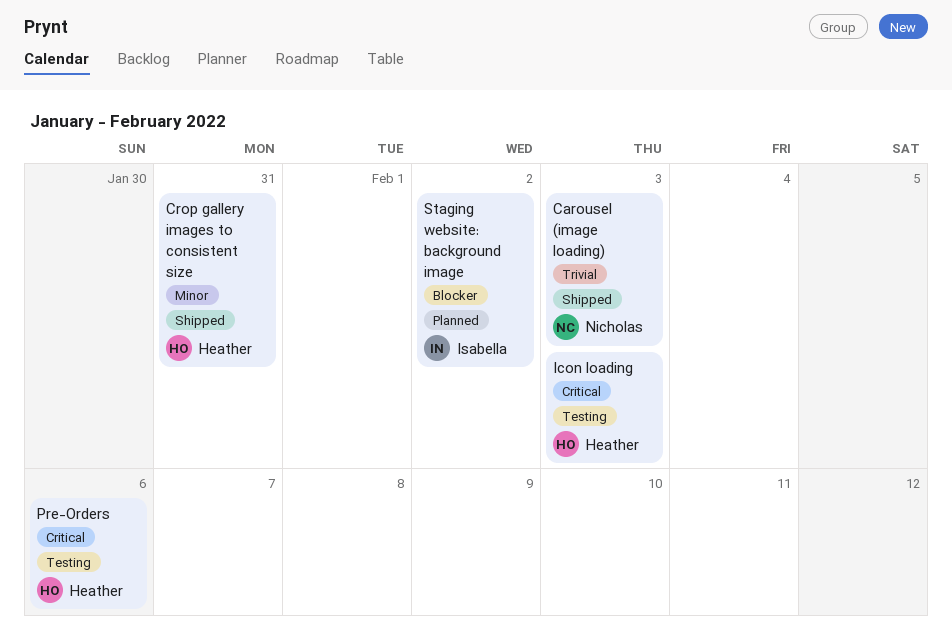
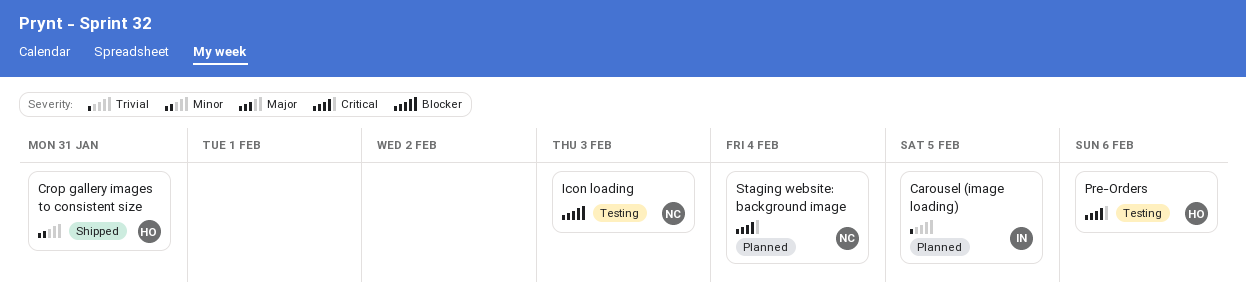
Carousel (image loading), status: Shipped -> Planned
Carousel (image loading), owner: Nicholas -> Isabella
Carousel (image loading), due: Feb 3 -> Feb 5
Icon loading, owner: Heather -> Nicholas
Icon loading, priority: Critical -> Blocker
Staging website: background image, owner: Isabella -> Nicholas
Staging website: background image, priority: Blocker -> Critical
Staging website: background image, due: Feb 2 -> Feb 4

